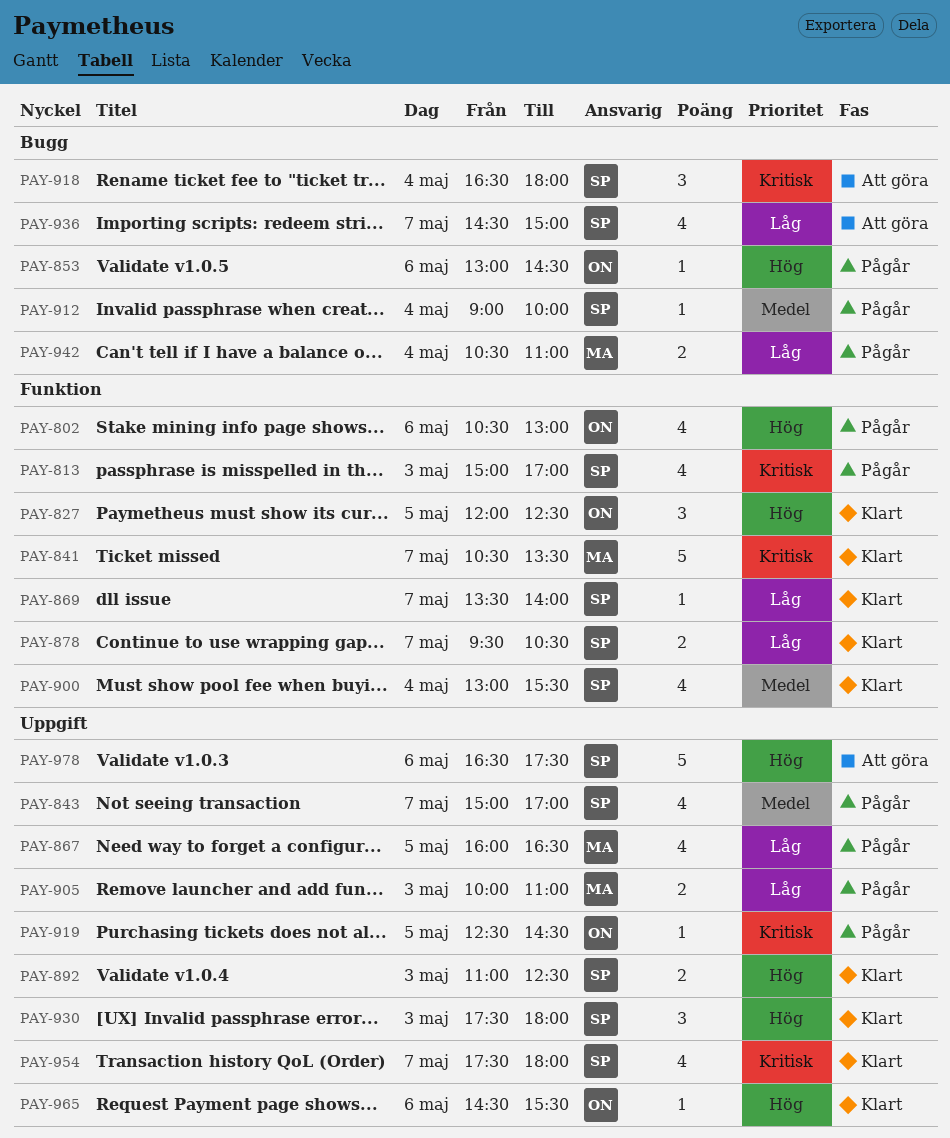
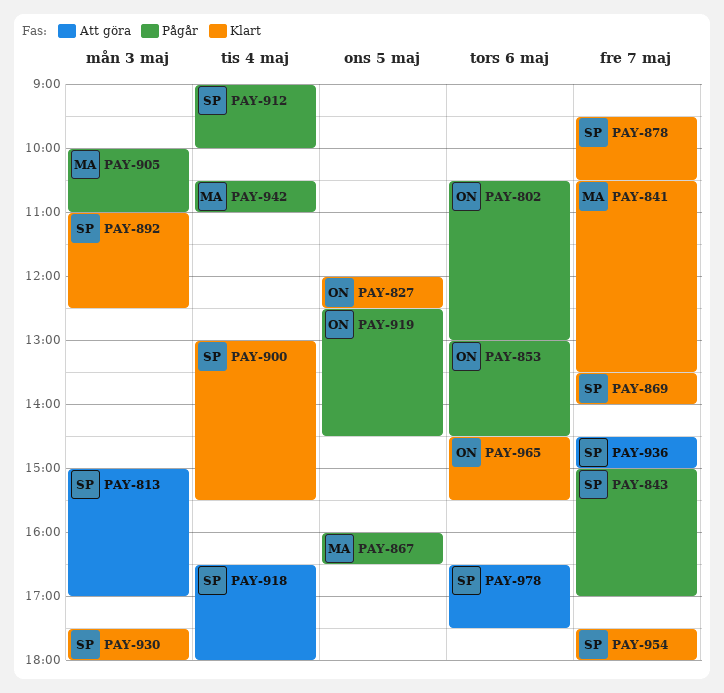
PAY-813, status: Pågår -> Att göra

